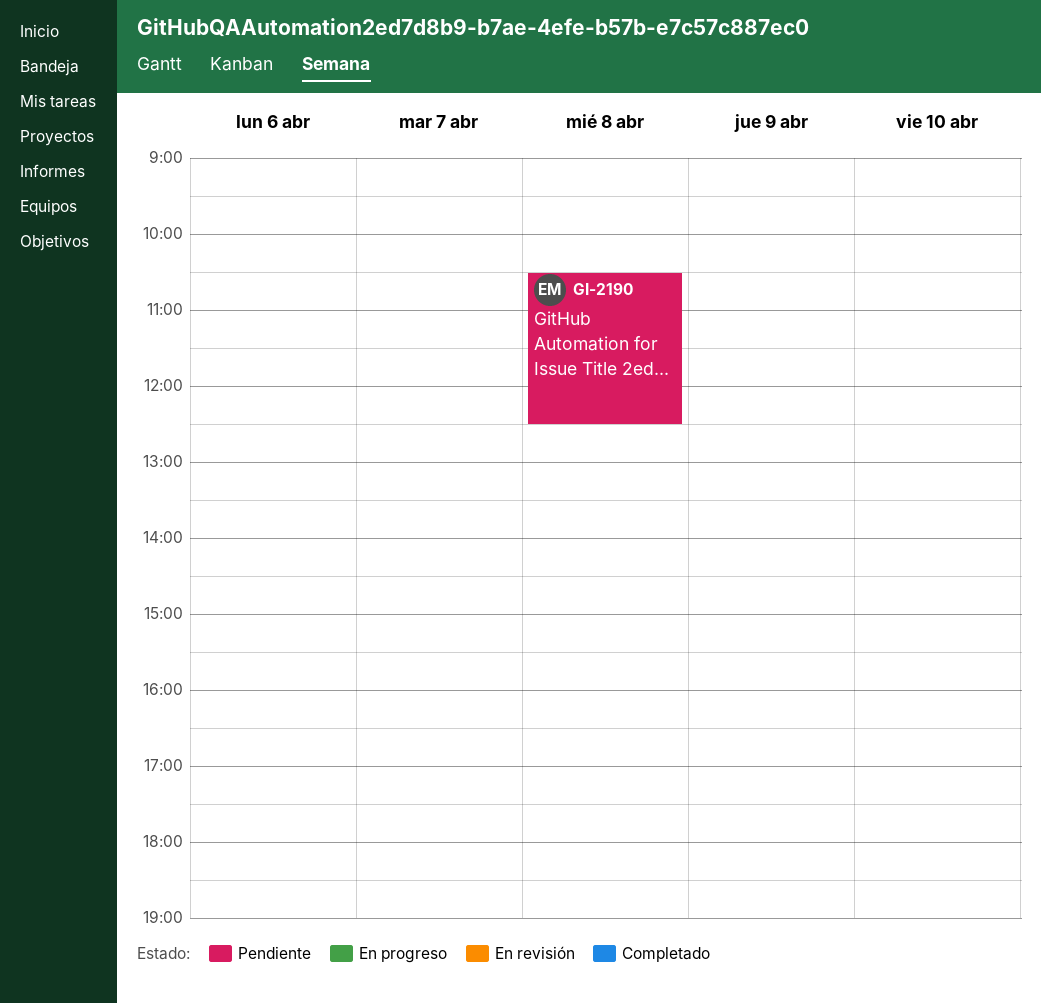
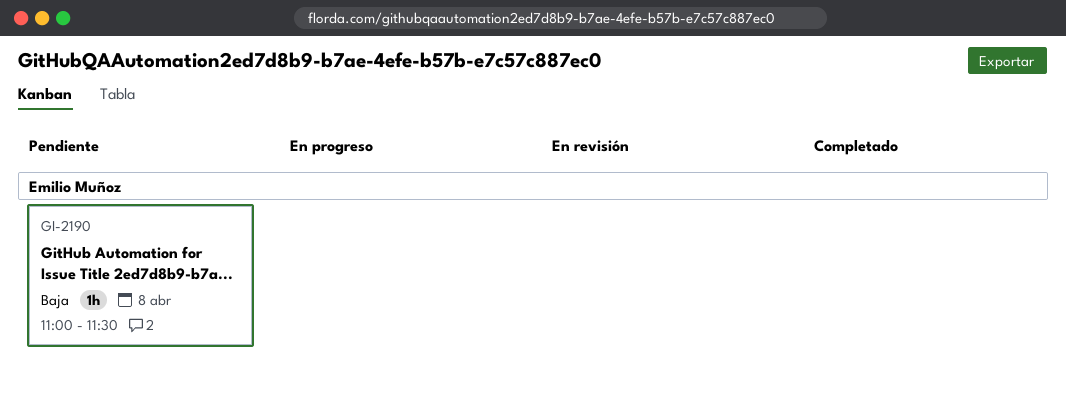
GI-2190, begins: 10:30 -> 11:00
GI-2190, ends: 12:30 -> 11:30

